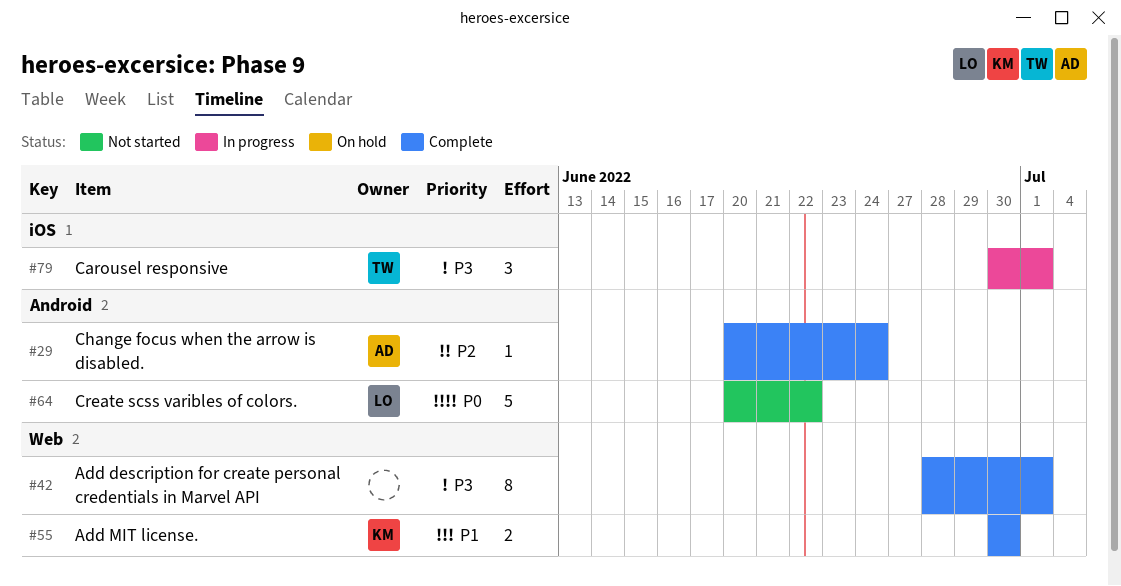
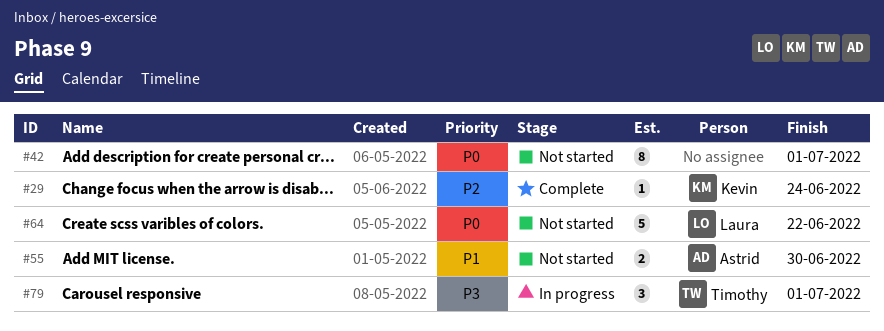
#29, owner: Astrid -> Kevin
#42, status: Complete -> Not started
#42, priority: P3 -> P0
#55, status: Complete -> Not started
#55, owner: Kevin -> Astrid

